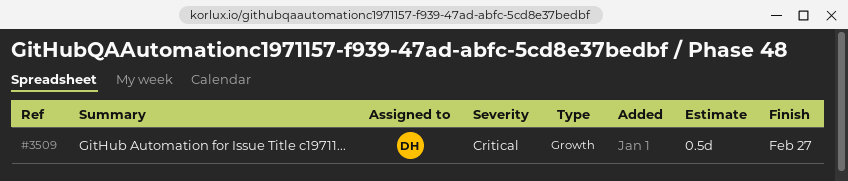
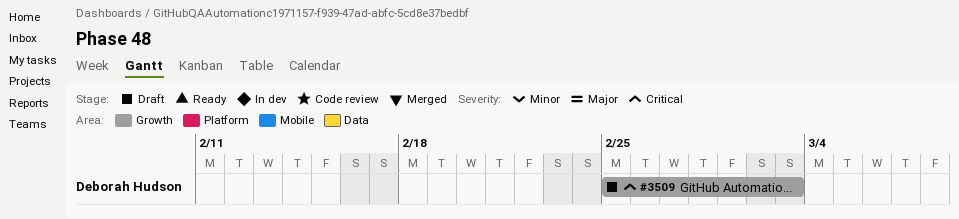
#3509, due: Feb 27 -> Mar 3

